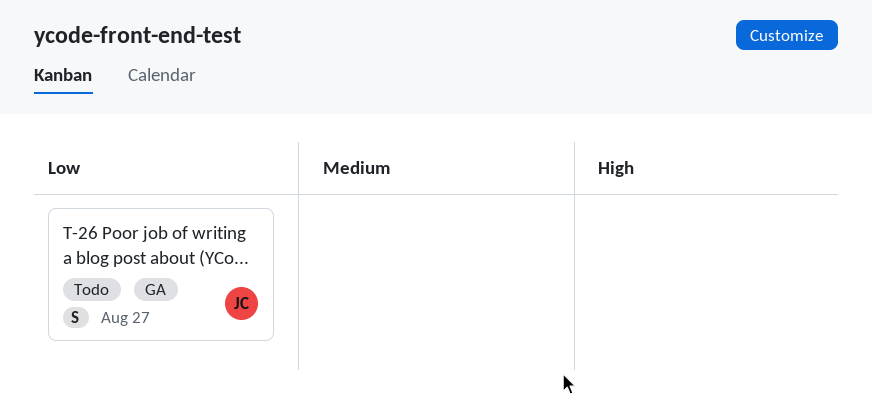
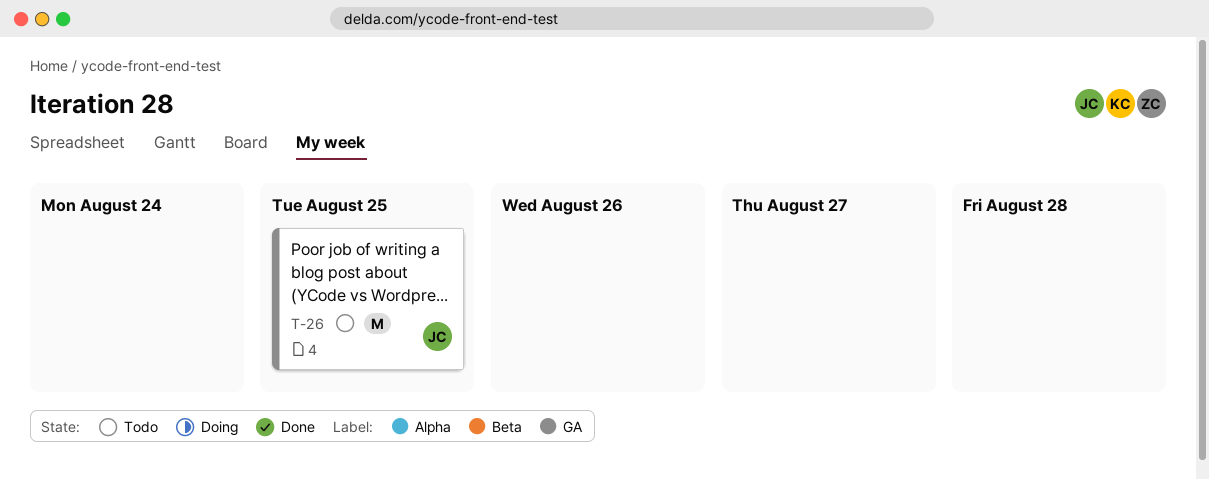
T-26, estimate: S -> M
T-26, due: Aug 27 -> Aug 25

